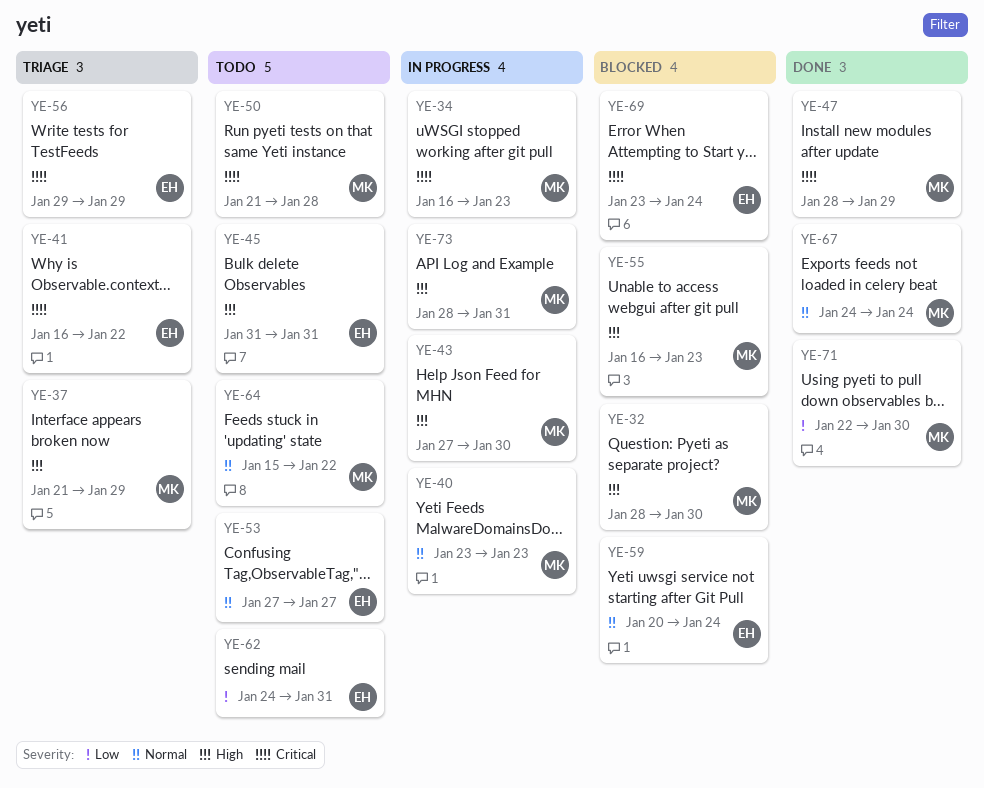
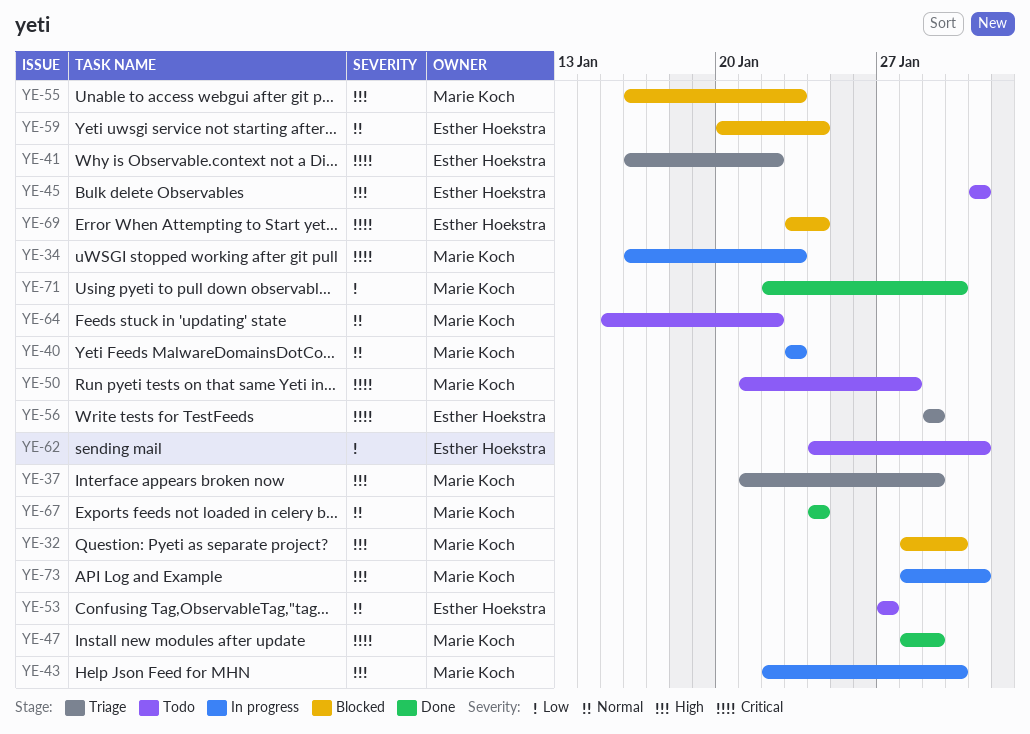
YE-43, start: Jan 27 -> Jan 22

